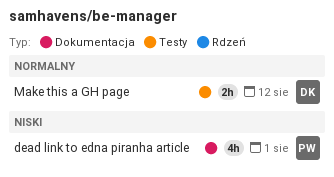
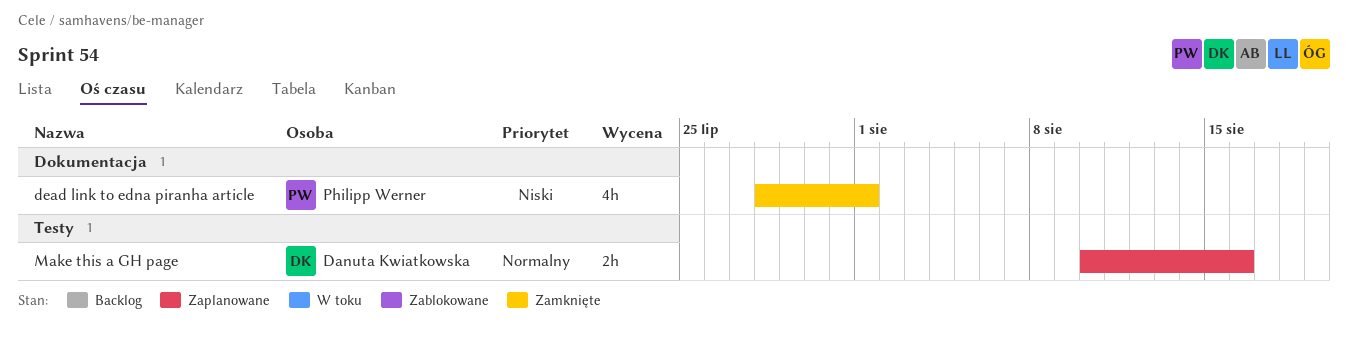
Make this a GH page, due: Aug 12 -> Aug 16

